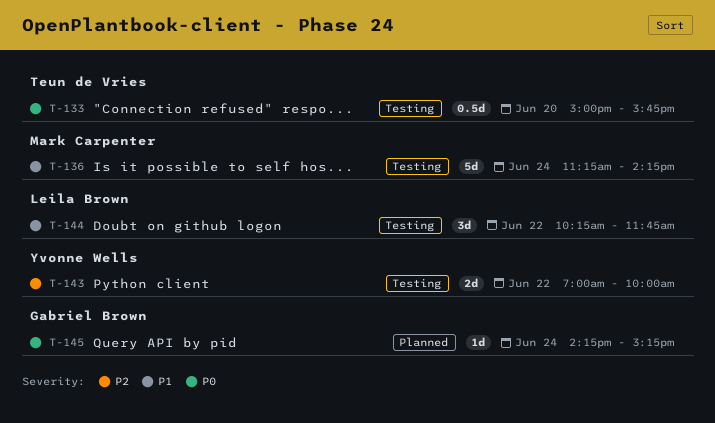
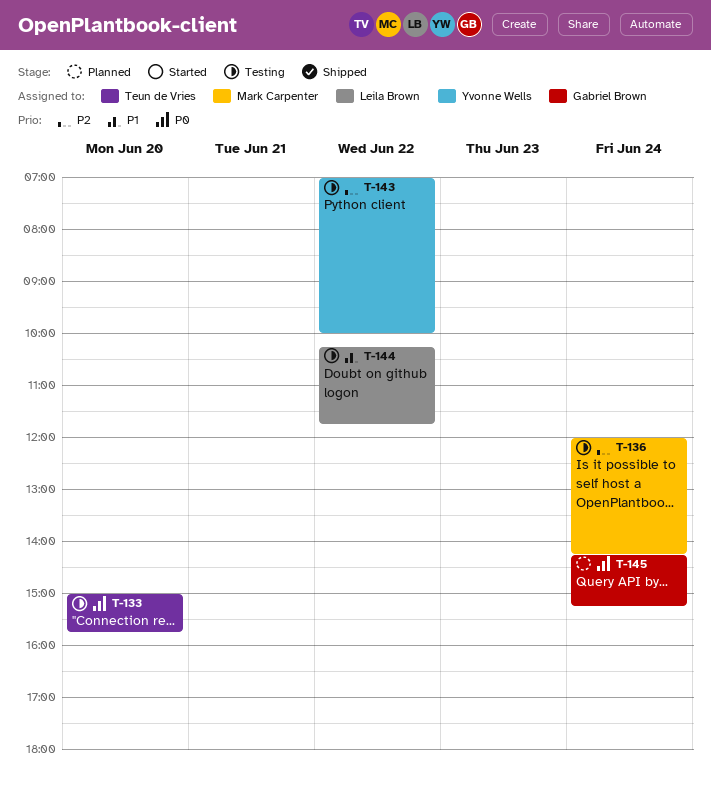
T-136, priority: P1 -> P2
T-136, begins: 11:15 -> 12:00

